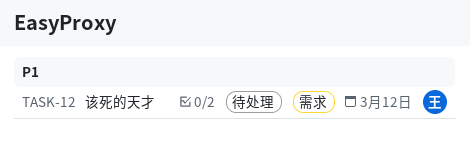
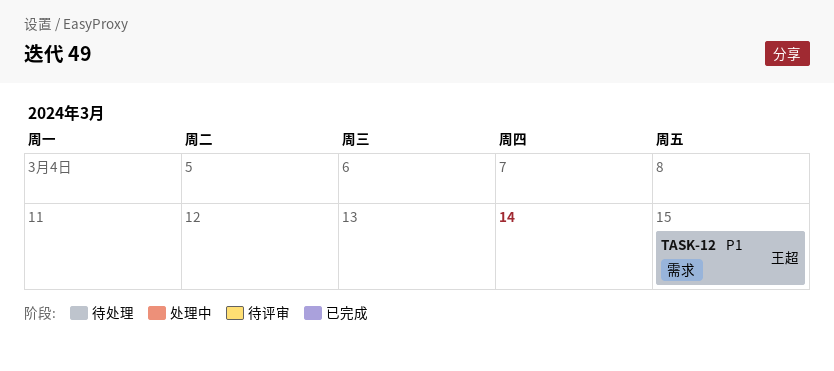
TASK-12, due: Mar 12 -> Mar 15

